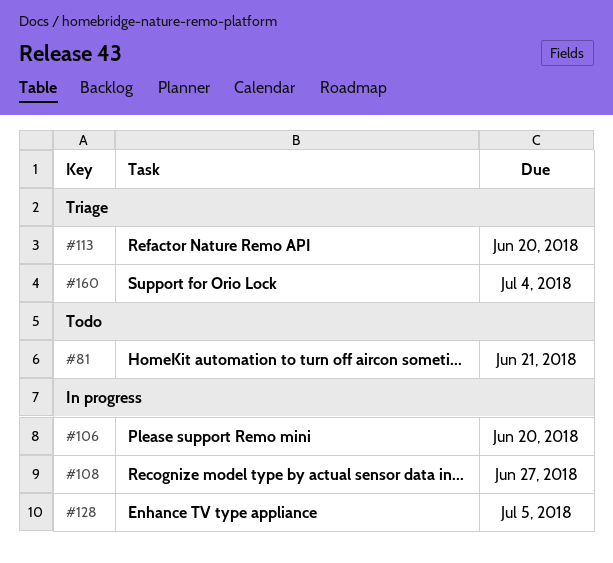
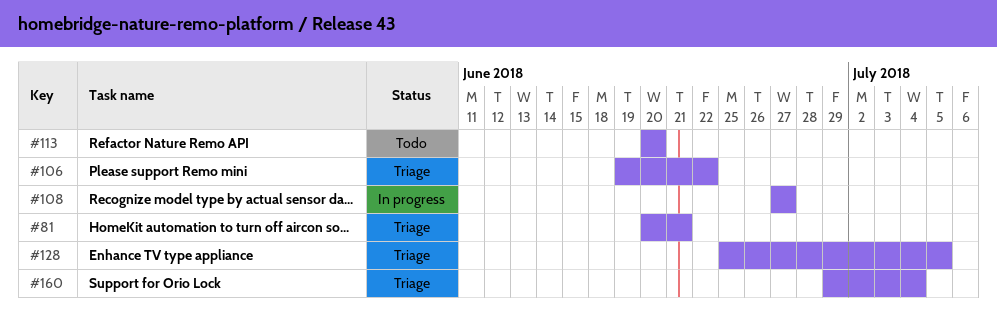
#81, status: Todo -> Triage
#106, status: In progress -> Triage
#106, due: Jun 20 -> Jun 22
#113, status: Triage -> Todo
#128, status: In progress -> Triage

